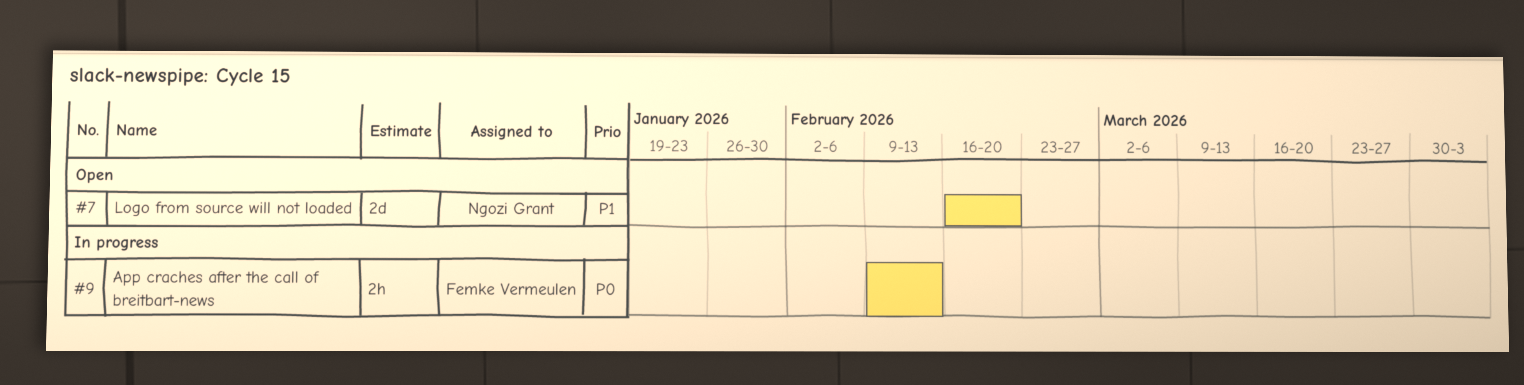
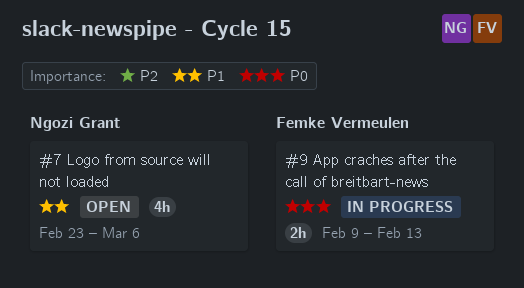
#7, estimate: 2d -> 4h
#7, start: Feb 16 -> Feb 23
#7, due: Feb 20 -> Mar 6

